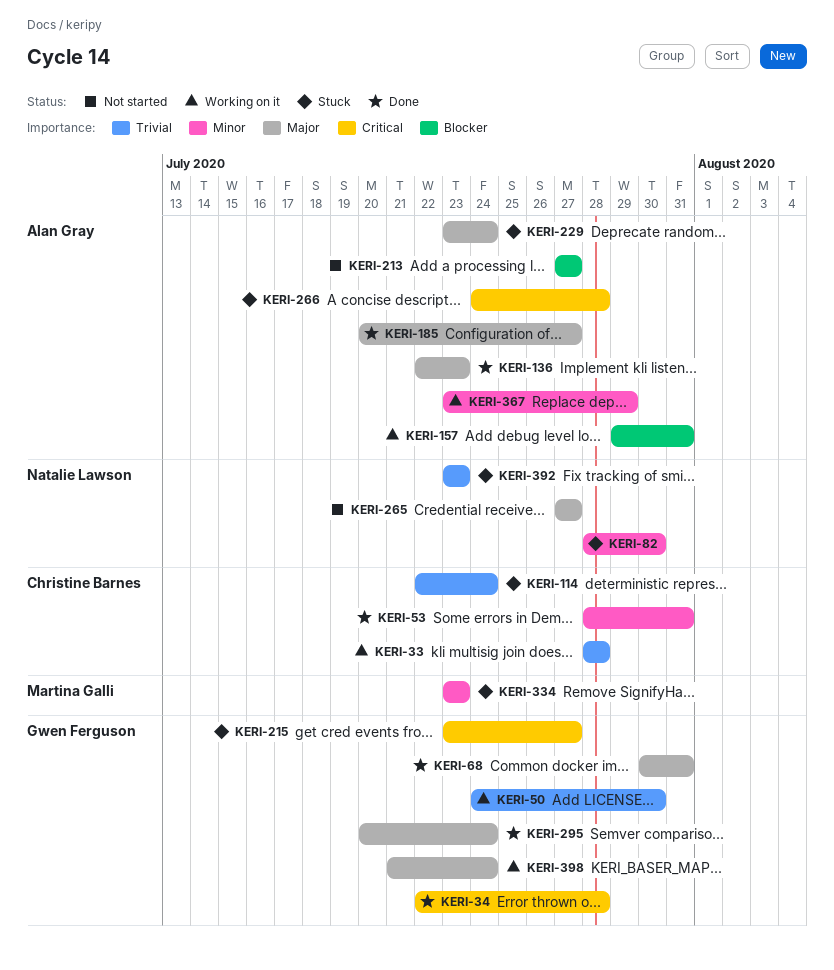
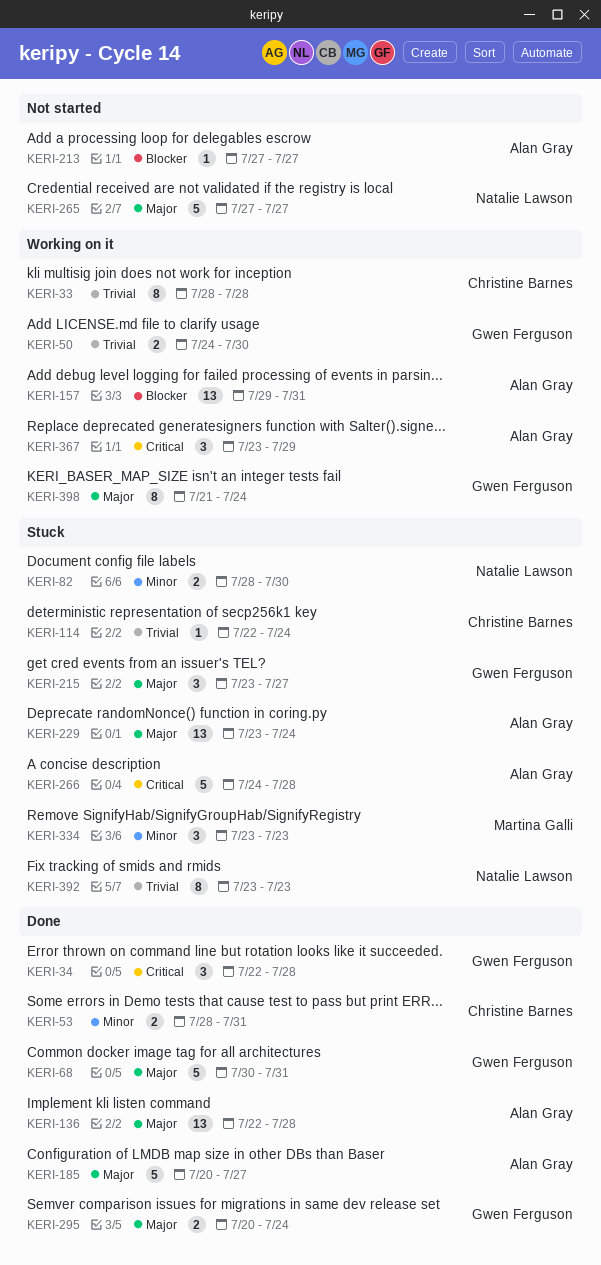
KERI-136, due: Jul 23 -> Jul 28
KERI-215, priority: Critical -> Major
KERI-367, priority: Minor -> Critical

